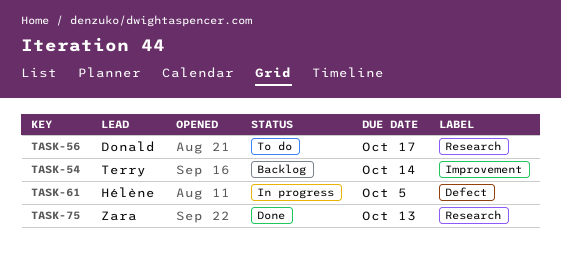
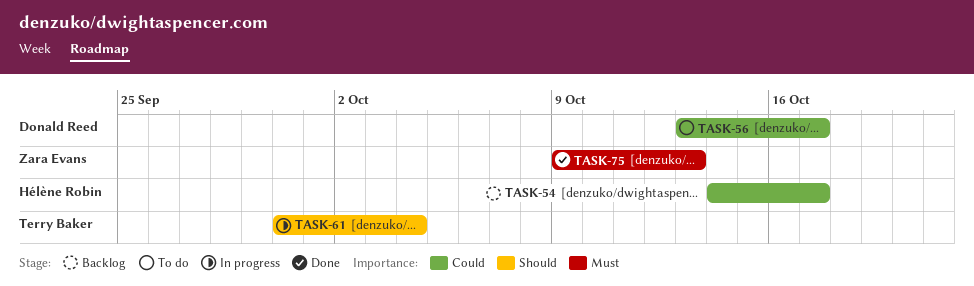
TASK-54, owner: Terry Baker -> Hélène Robin
TASK-54, due: Oct 14 -> Oct 17
TASK-61, owner: Hélène Robin -> Terry Baker
TASK-61, due: Oct 5 -> Oct 4

